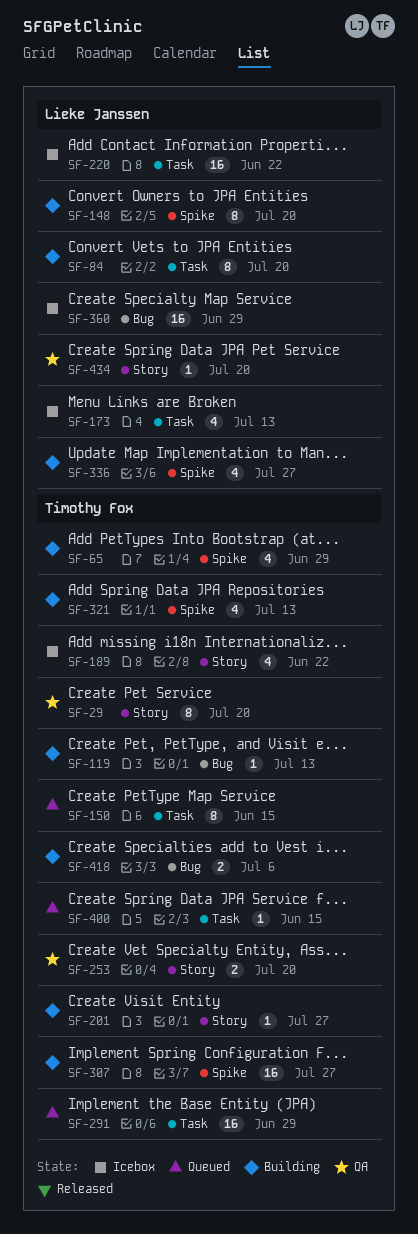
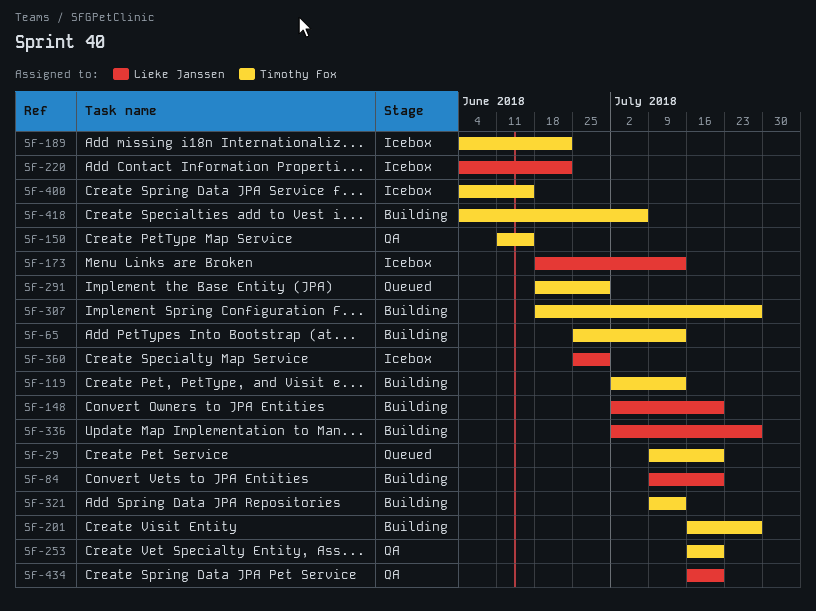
SF-29, status: QA -> Queued
SF-65, due: Jun 29 -> Jul 13
SF-150, status: Queued -> QA
SF-400, status: Queued -> Icebox

